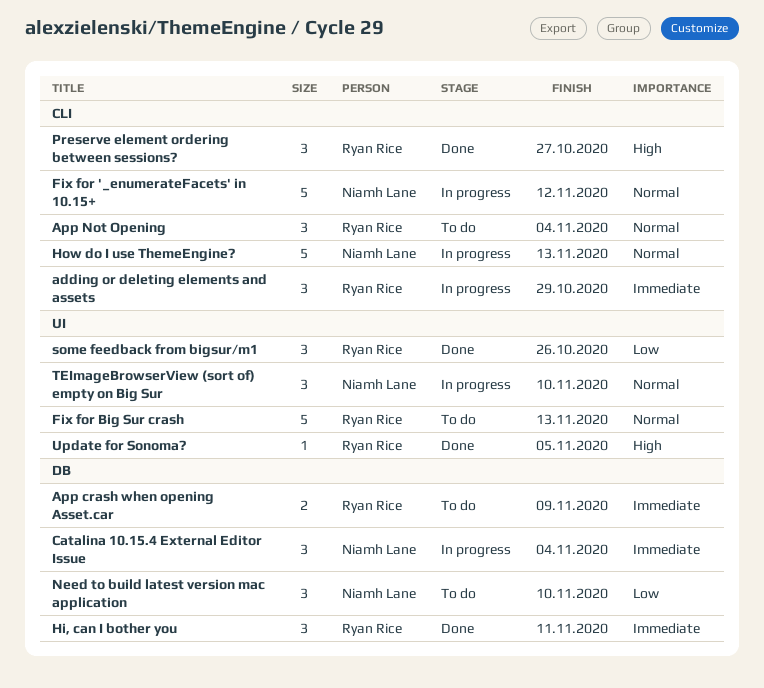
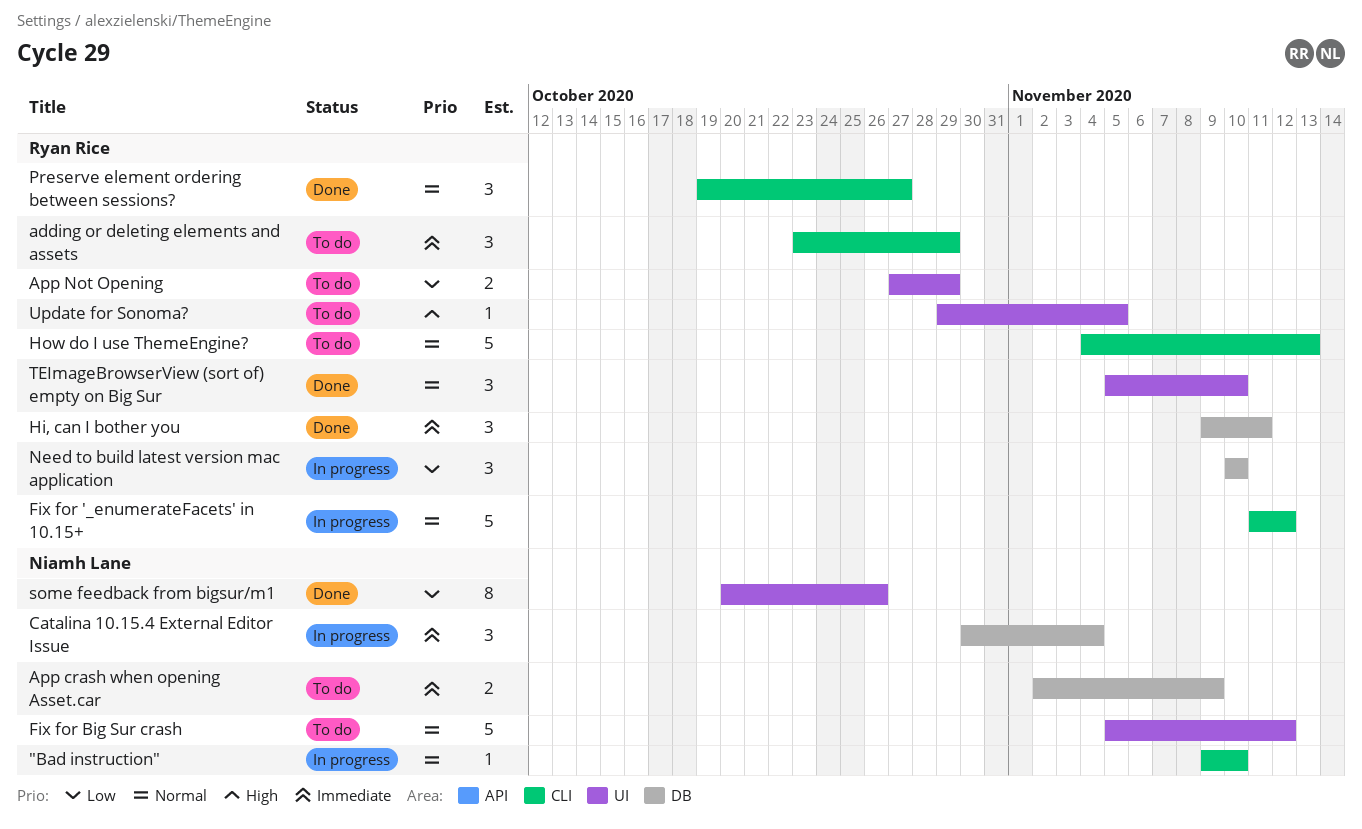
"Bad instruction": none -> present
adding or deleting elements and assets, status: In progress -> To do
App crash when opening Asset.car, owner: Ryan Rice -> Niamh Lane
App Not Opening, priority: Normal -> Low
App Not Opening, label: CLI -> UI
App Not Opening, estimate: 3 -> 2
App Not Opening, due: Nov 4 -> Oct 29
Fix for '_enumerateFacets' in 10.15+, owner: Niamh Lane -> Ryan Rice
Fix for Big Sur crash, owner: Ryan Rice -> Niamh Lane
Fix for Big Sur crash, due: Nov 13 -> Nov 12
How do I use ThemeEngine?, status: In progress -> To do
How do I use ThemeEngine?, owner: Niamh Lane -> Ryan Rice
Need to build latest version mac application, status: To do -> In progress
Need to build latest version mac application, owner: Niamh Lane -> Ryan Rice
Preserve element ordering between sessions?, priority: High -> Normal
some feedback from bigsur/m1, owner: Ryan Rice -> Niamh Lane
some feedback from bigsur/m1, estimate: 3 -> 8
TEImageBrowserView (sort of) empty on Big Sur, status: In progress -> Done
TEImageBrowserView (sort of) empty on Big Sur, owner: Niamh Lane -> Ryan Rice
Update for Sonoma?, status: Done -> To do

